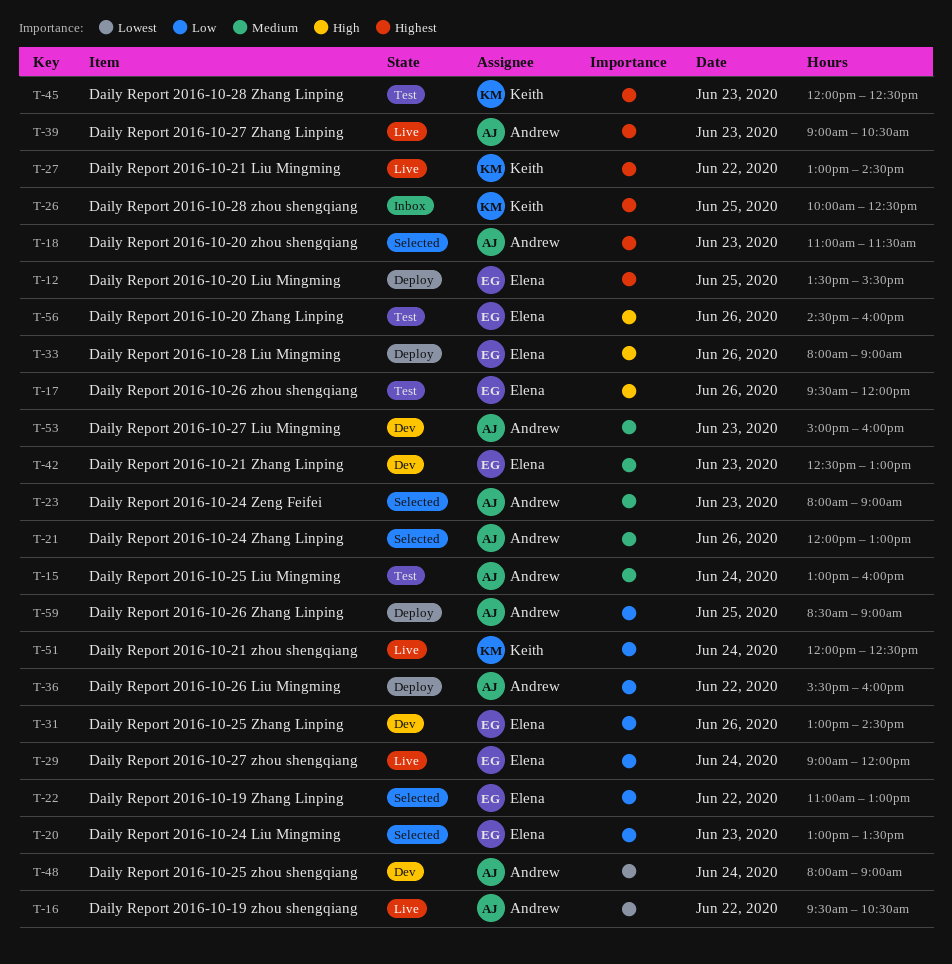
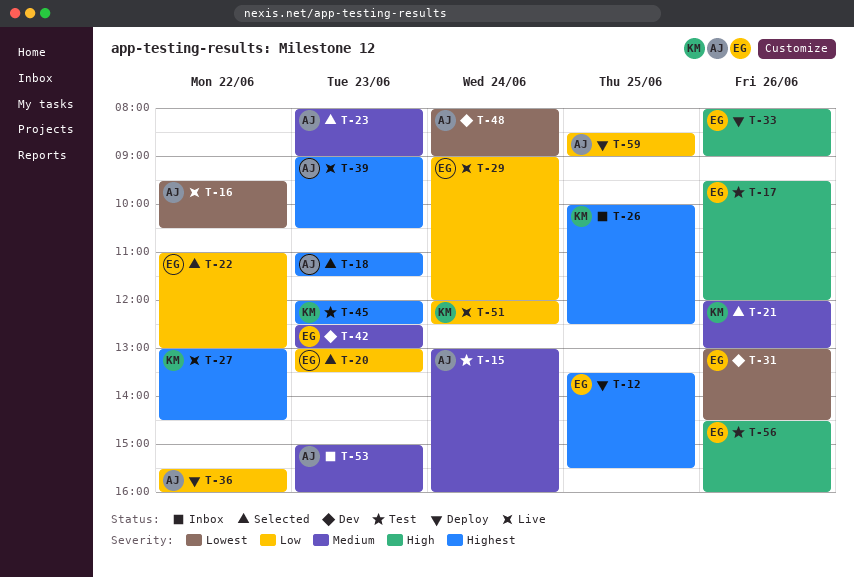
T-21, owner: Andrew -> Keith
T-31, priority: Low -> Lowest
T-53, status: Dev -> Inbox

